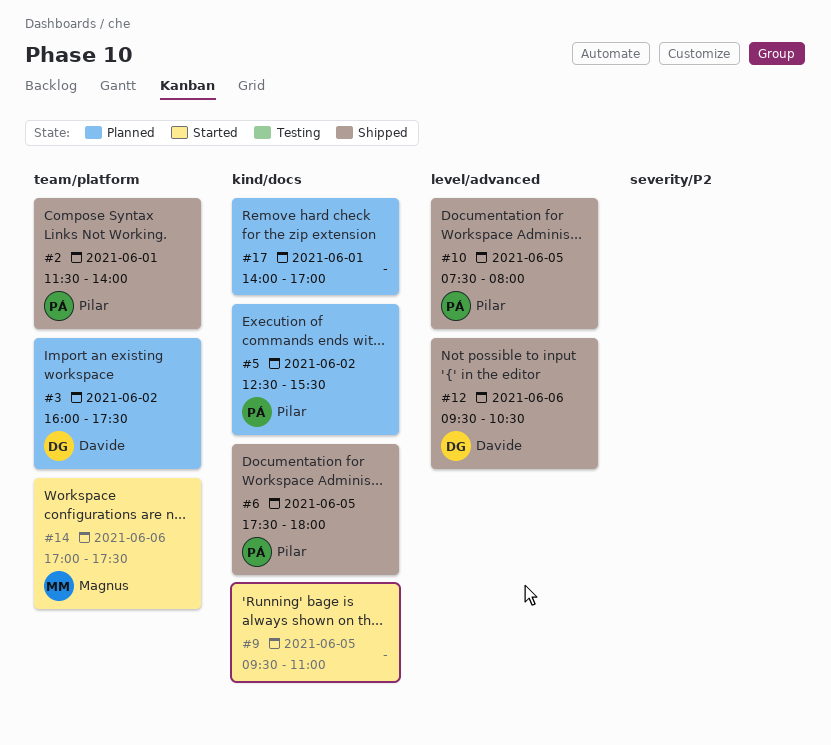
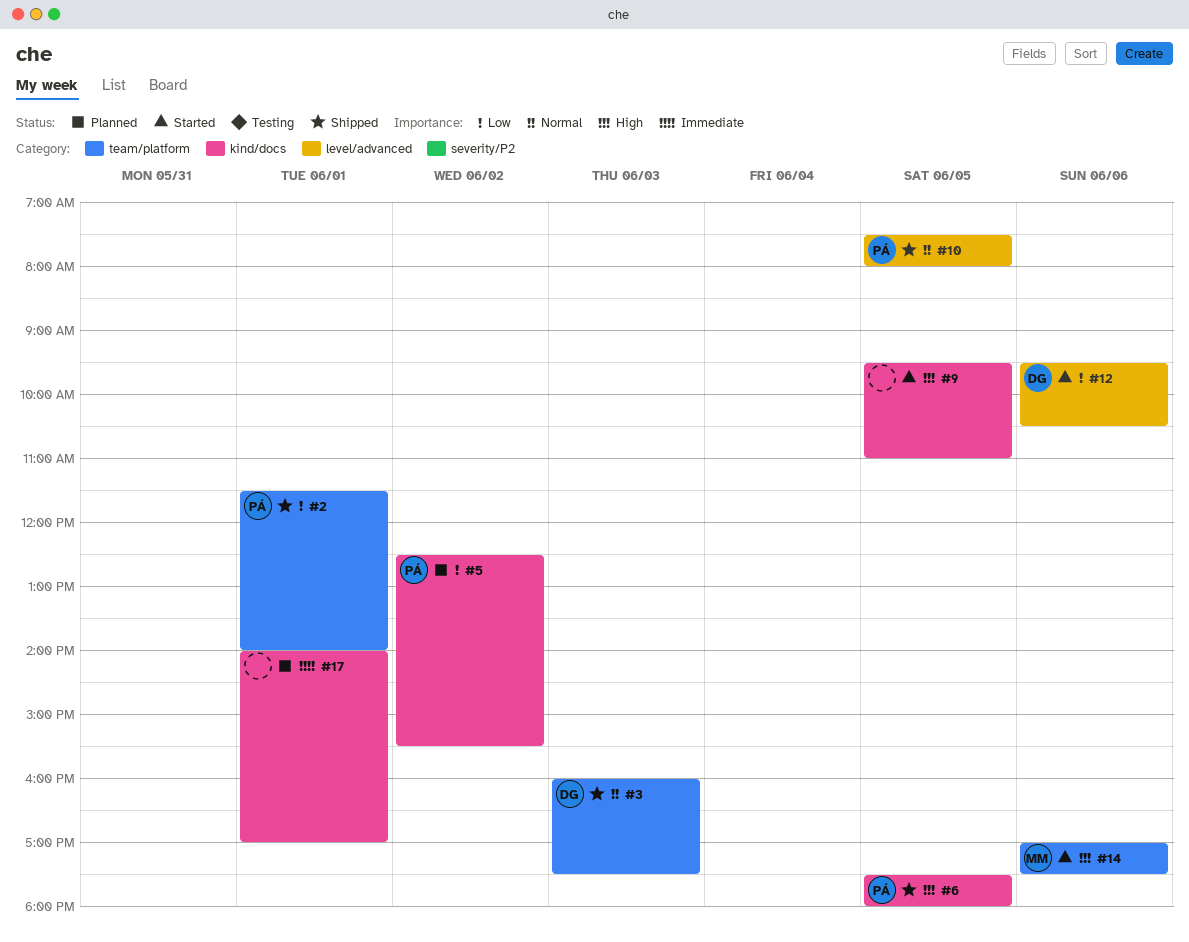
#3, status: Planned -> Shipped
#3, day: Jun 2 -> Jun 3
#12, status: Shipped -> Started

